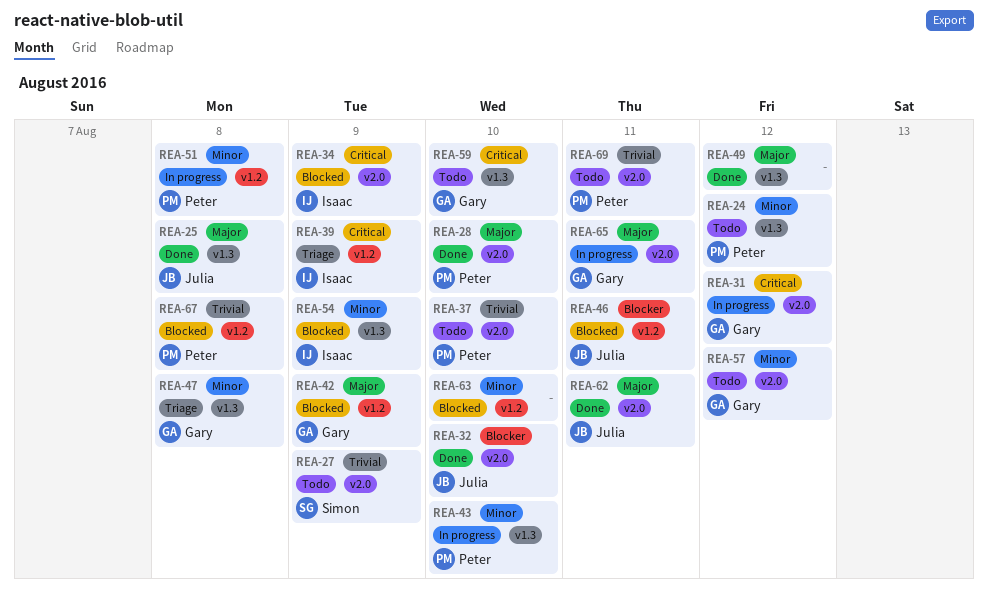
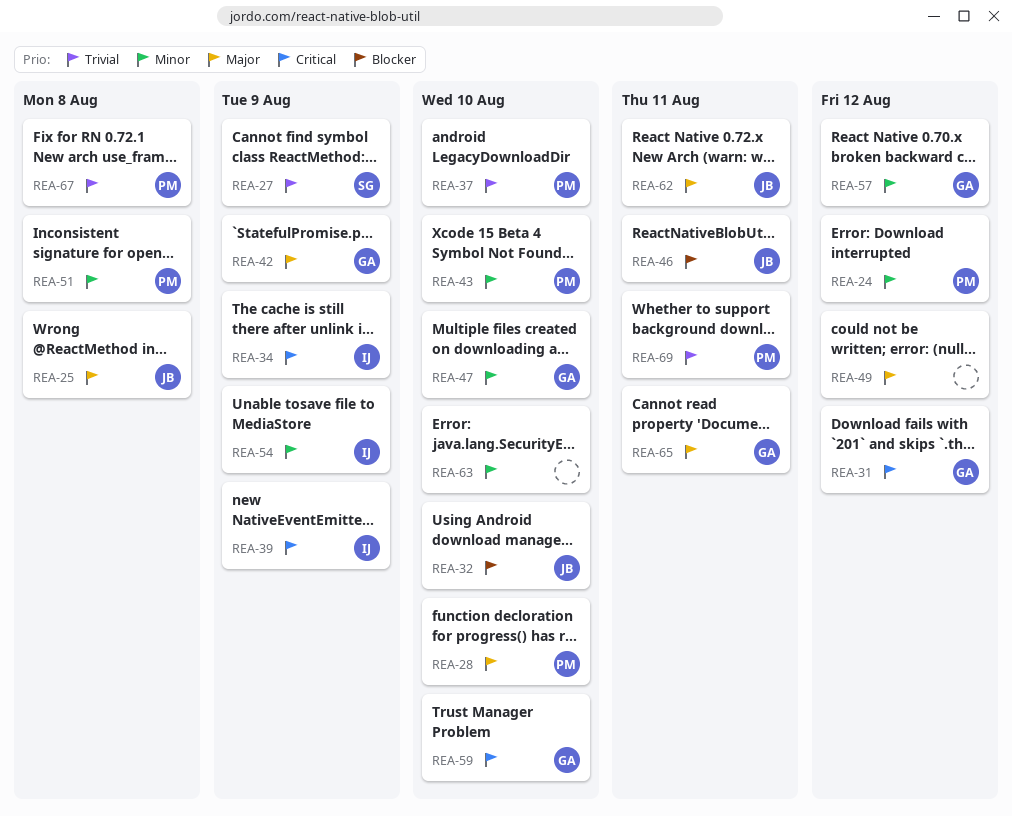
REA-47, due: Aug 8 -> Aug 10

